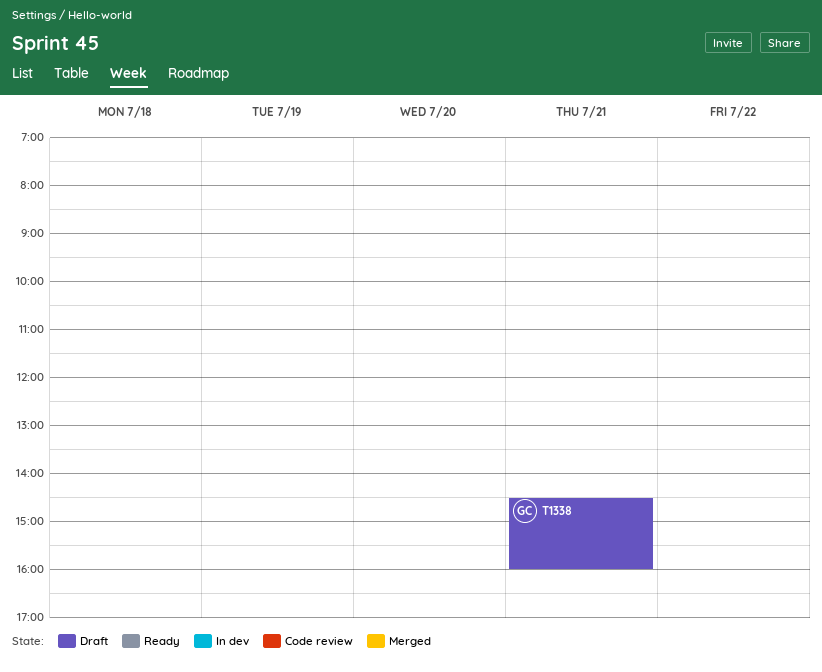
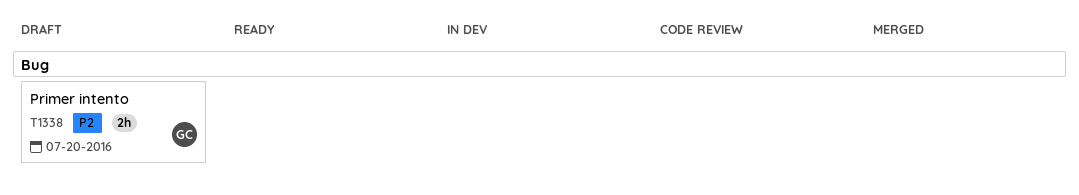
T1338, day: Jul 21 -> Jul 20

